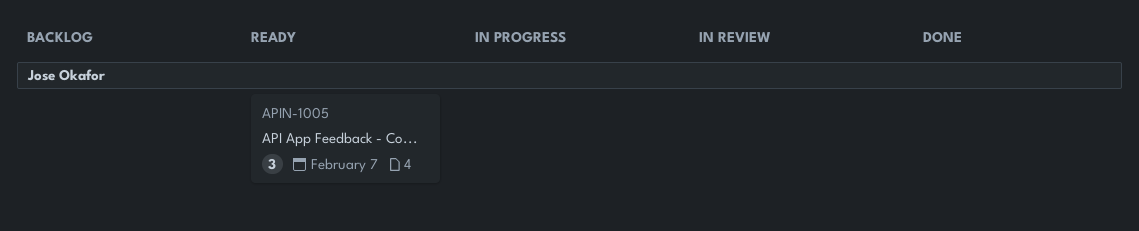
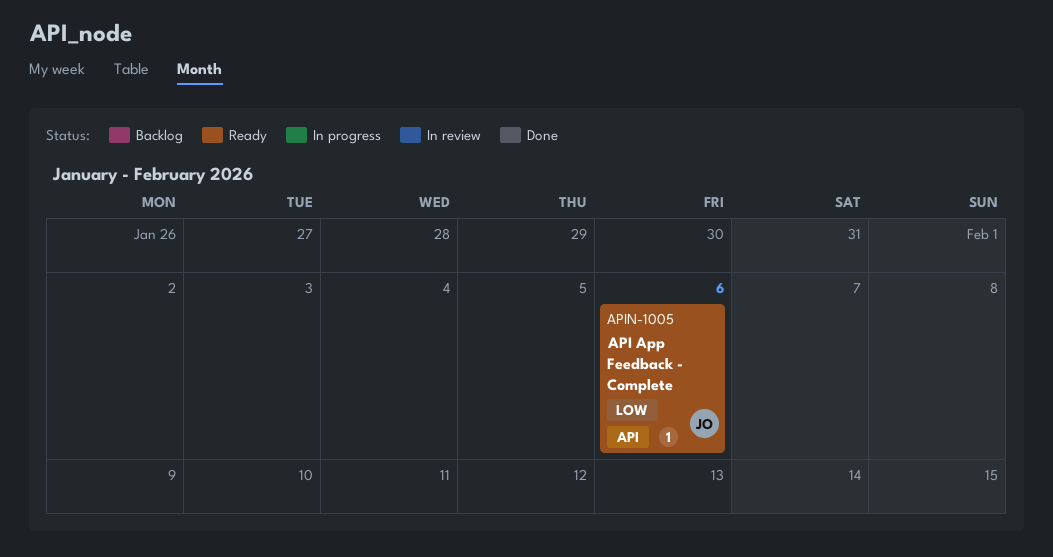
APIN-1005, estimate: 3 -> 1
APIN-1005, due: Feb 7 -> Feb 6

